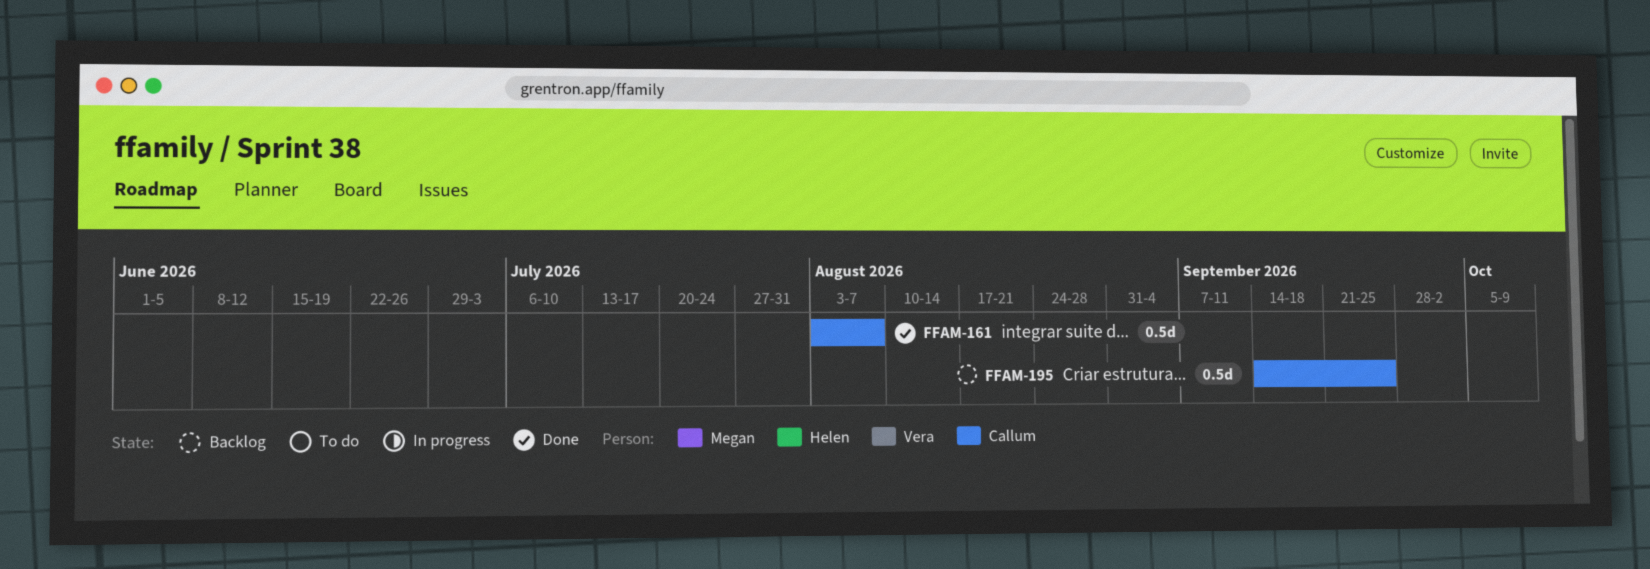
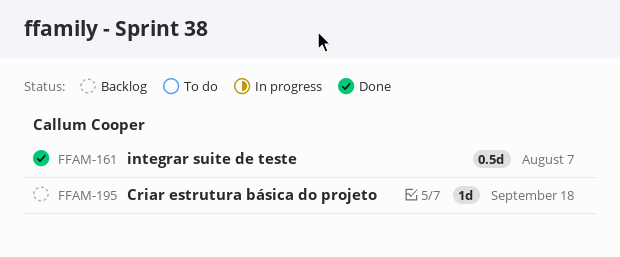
FFAM-195, estimate: 0.5d -> 1d
FFAM-195, due: Sep 25 -> Sep 18

